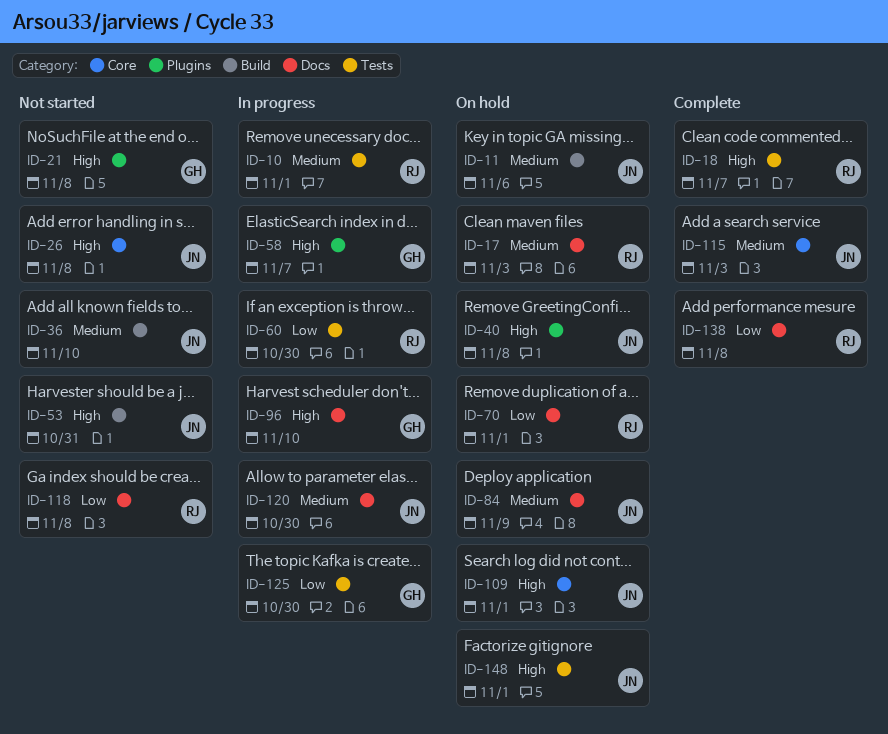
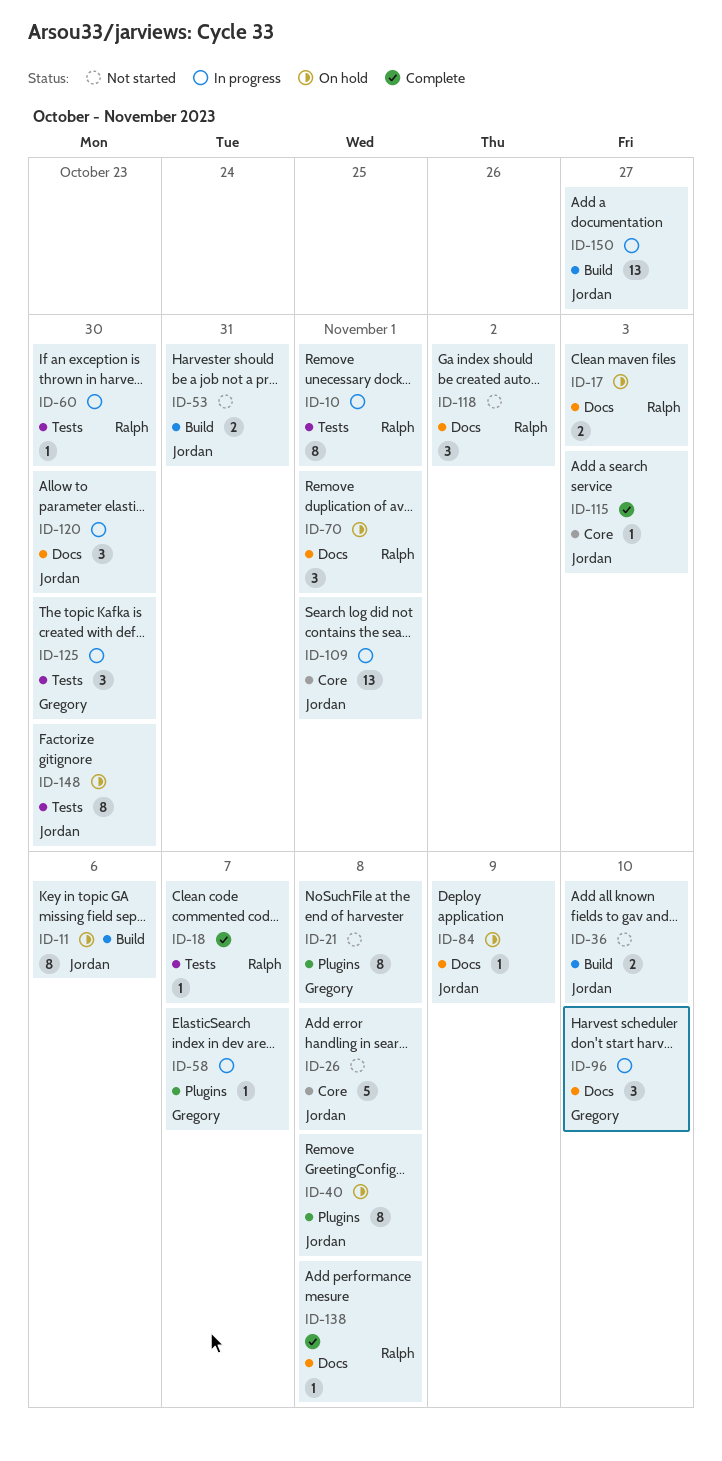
ID-109, status: On hold -> In progress
ID-118, due: Nov 8 -> Nov 2
ID-148, due: Nov 1 -> Oct 30
ID-150: none -> present

